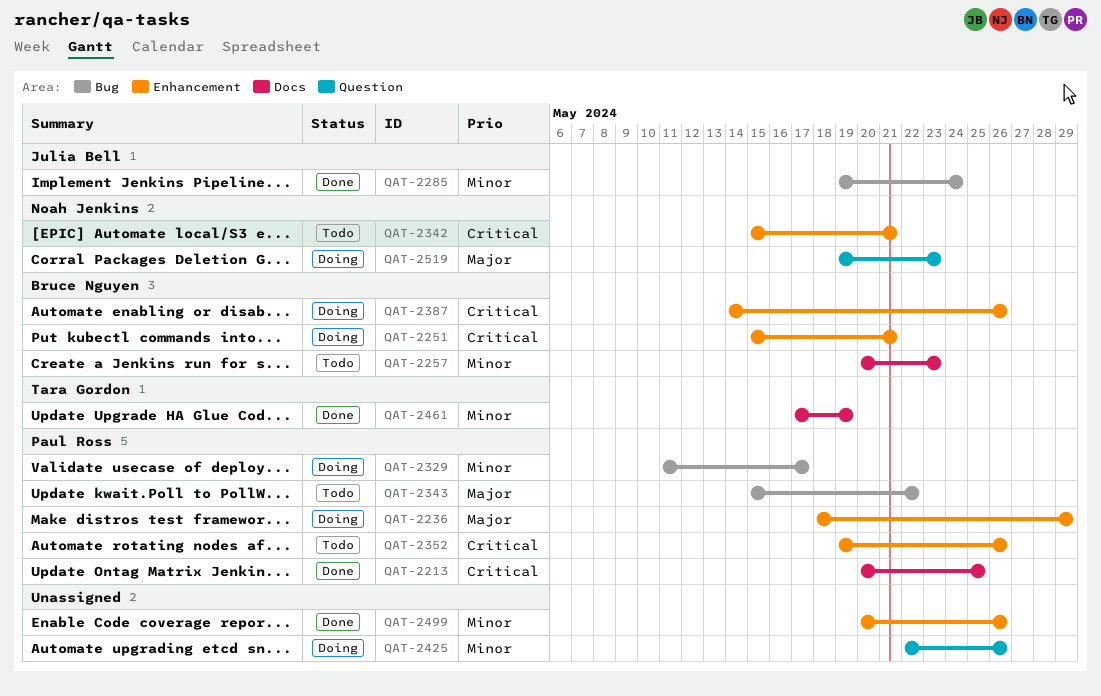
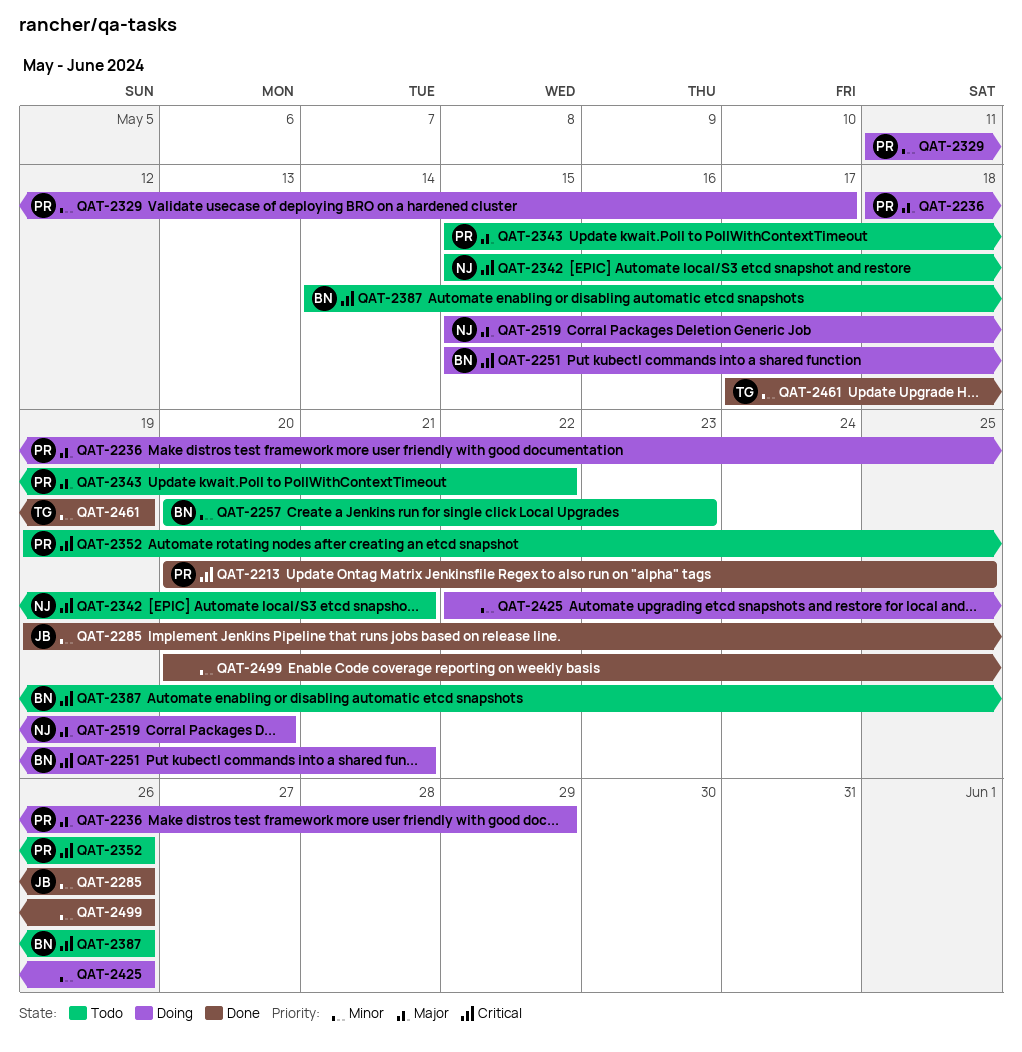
QAT-2285, due: May 24 -> May 26
QAT-2387, status: Doing -> Todo
QAT-2519, start: May 19 -> May 15
QAT-2519, due: May 23 -> May 20

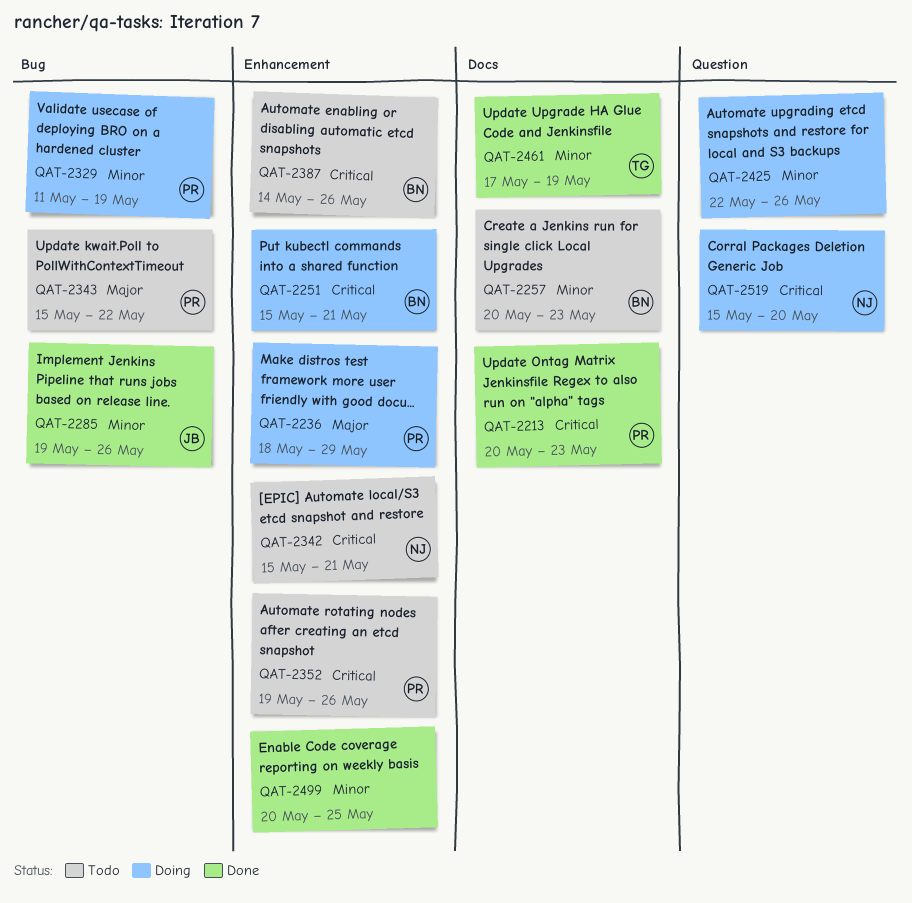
QAT-2213, due: May 25 -> May 23
QAT-2329, due: May 17 -> May 19
QAT-2499, due: May 26 -> May 25
QAT-2519, priority: Major -> Critical

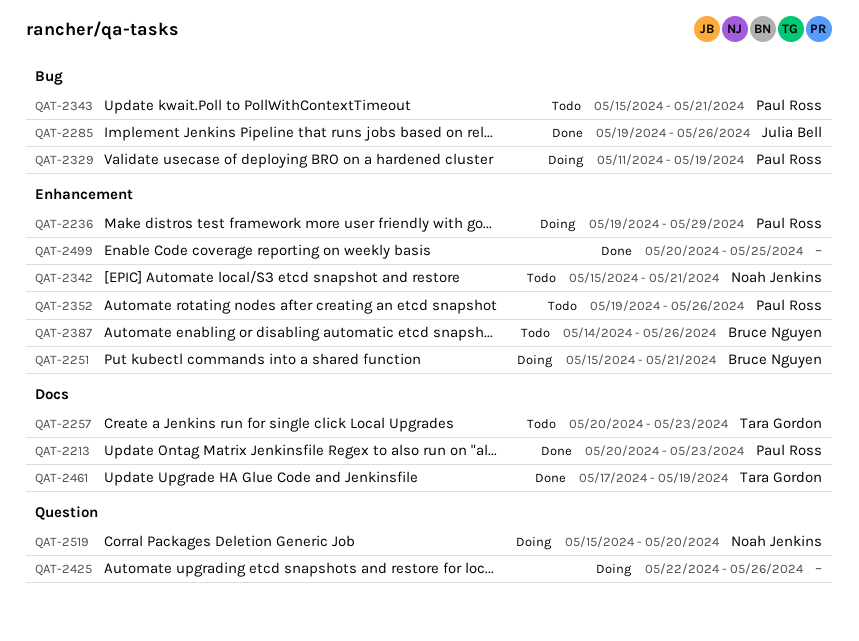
QAT-2236, start: May 18 -> May 19
QAT-2257, owner: Bruce Nguyen -> Tara Gordon
QAT-2343, due: May 22 -> May 21

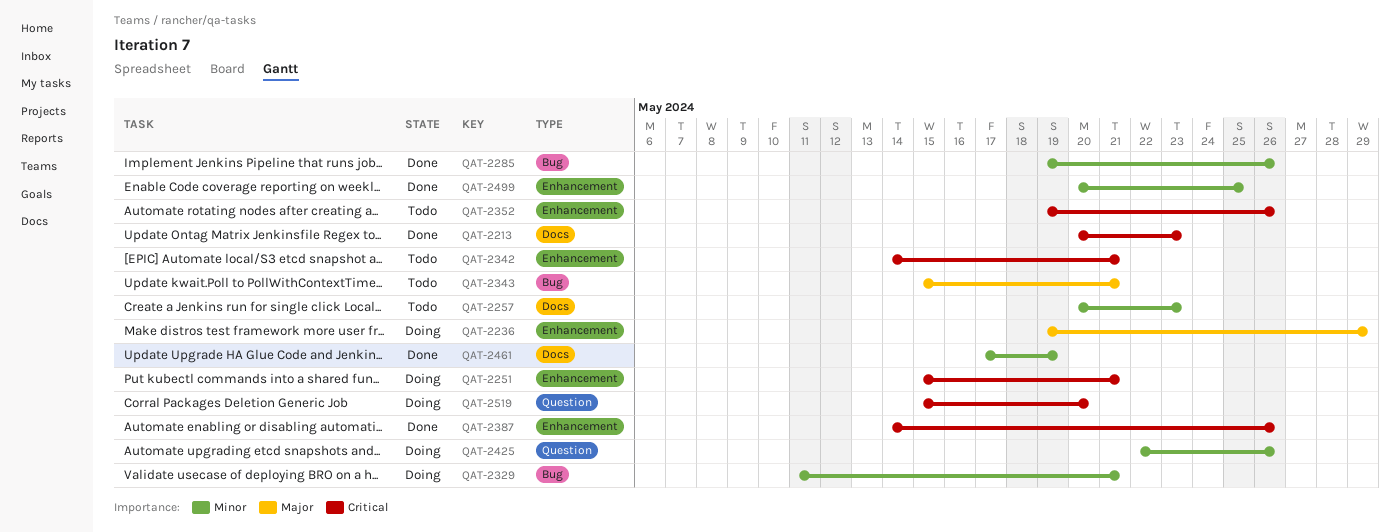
QAT-2329, due: May 19 -> May 21
QAT-2342, start: May 15 -> May 14
QAT-2387, status: Todo -> Done

